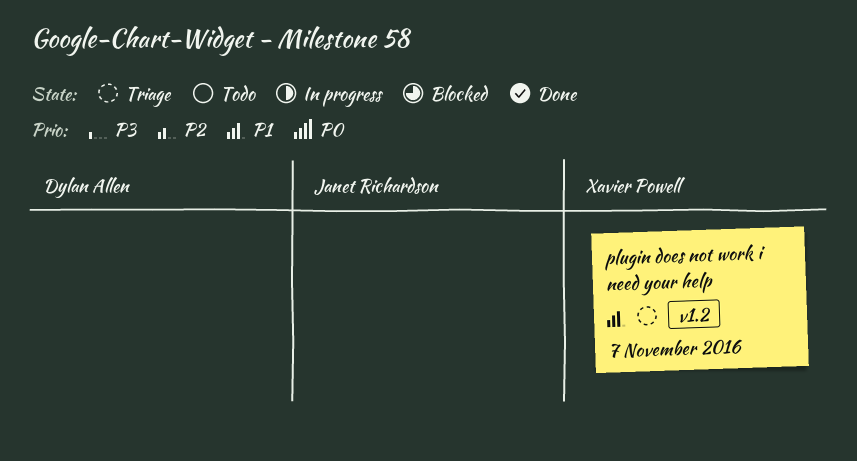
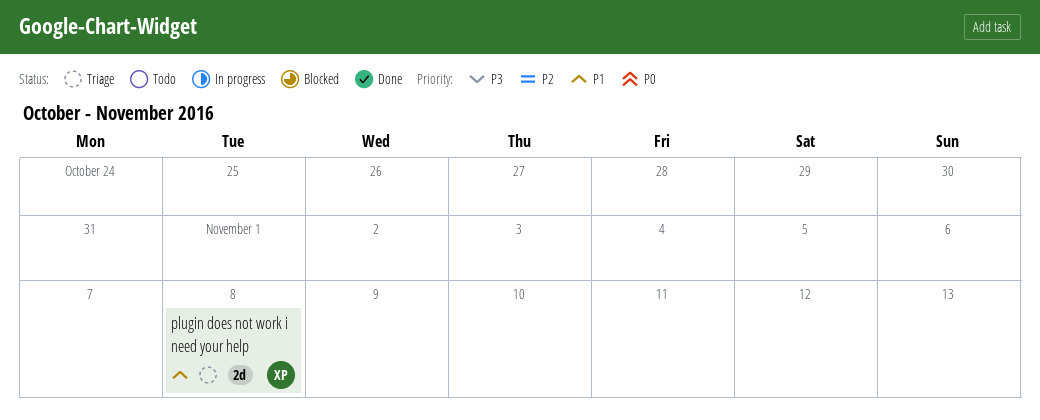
plugin does not work i need your help, due: Nov 7 -> Nov 8

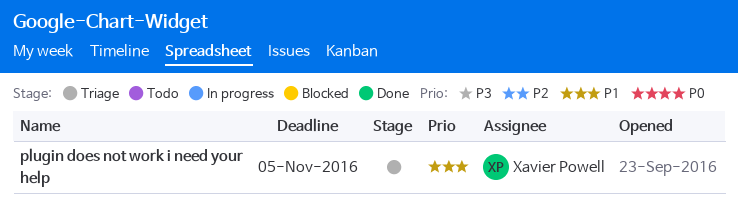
plugin does not work i need your help, due: Nov 8 -> Nov 5

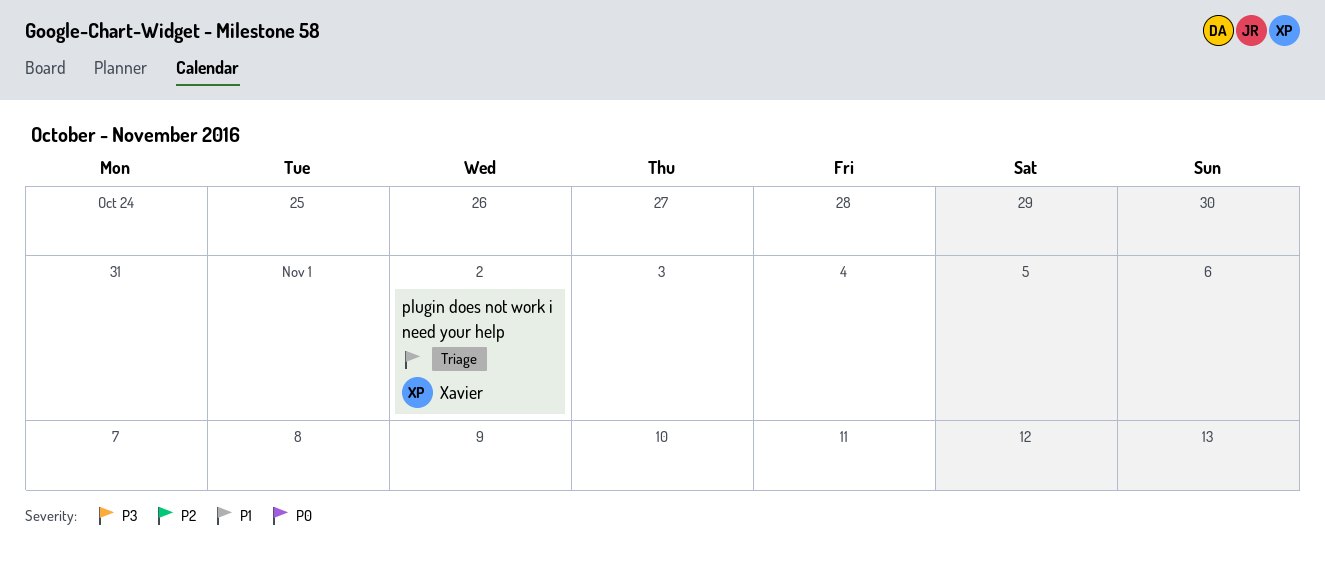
plugin does not work i need your help, due: Nov 5 -> Nov 2

